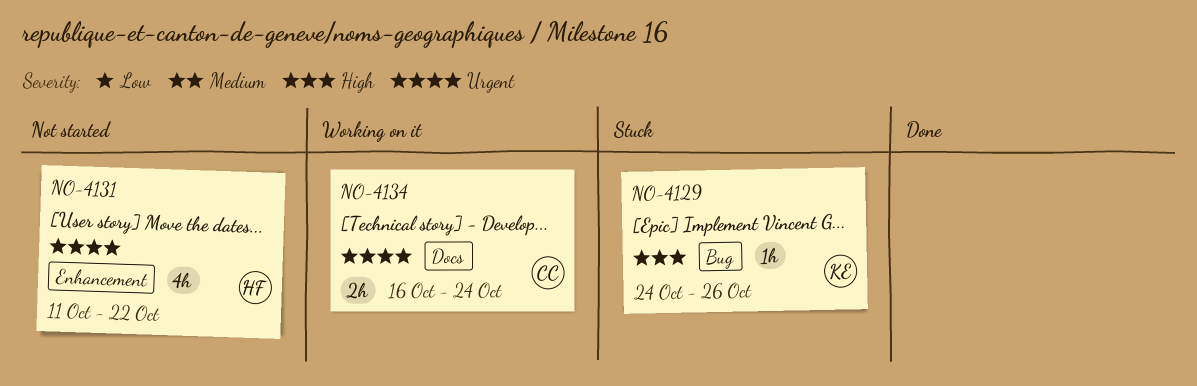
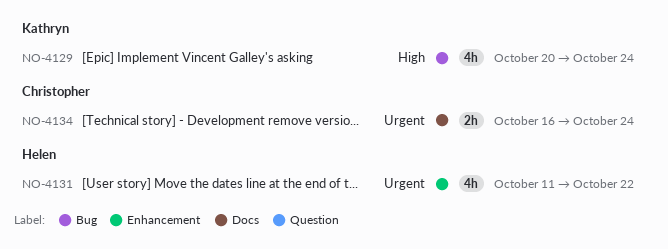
NO-4129, estimate: 1h -> 4h
NO-4129, start: Oct 24 -> Oct 20
NO-4129, due: Oct 26 -> Oct 24

